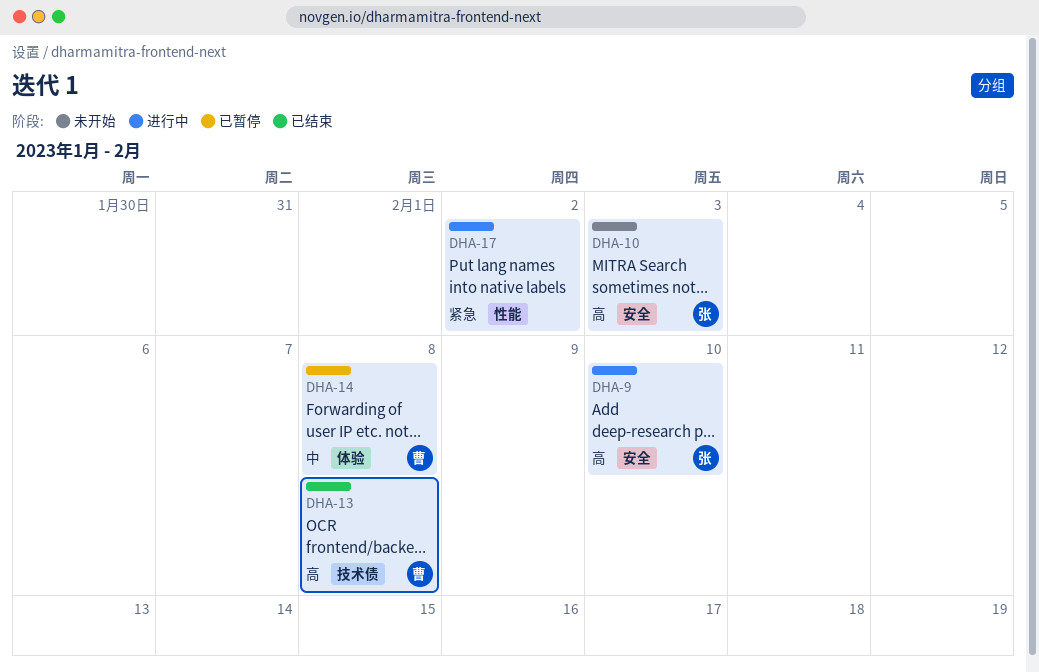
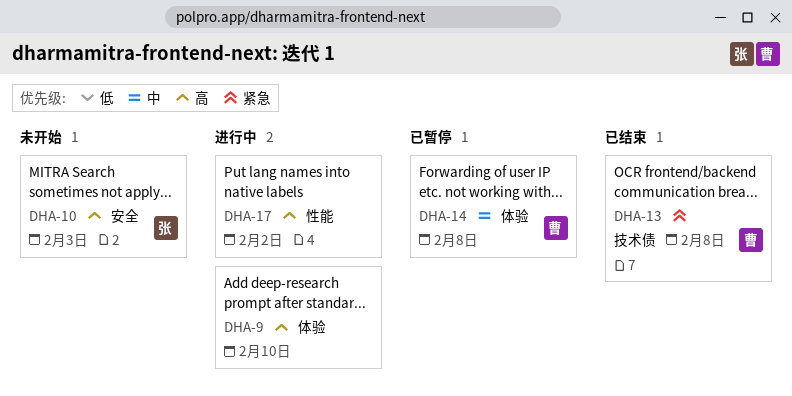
DHA-9, owner: 张 -> none
DHA-9, label: 安全 -> 体验
DHA-13, priority: 高 -> 紧急
DHA-17, priority: 紧急 -> 高

